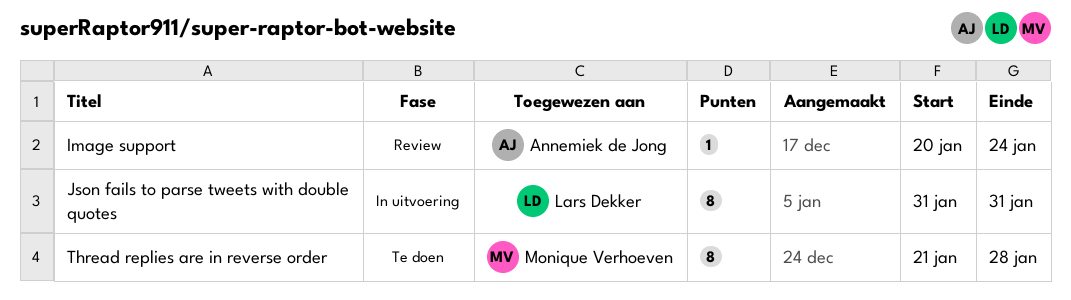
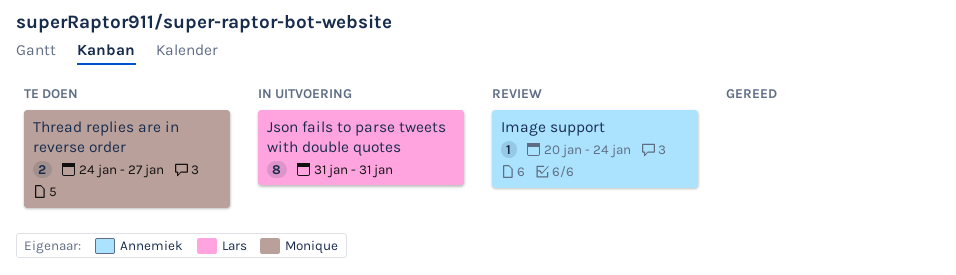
Thread replies are in reverse order, estimate: 8 -> 2
Thread replies are in reverse order, start: Jan 21 -> Jan 24
Thread replies are in reverse order, due: Jan 28 -> Jan 27

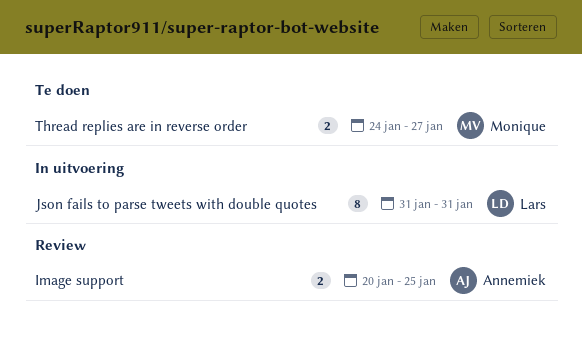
Image support, estimate: 1 -> 2
Image support, due: Jan 24 -> Jan 25

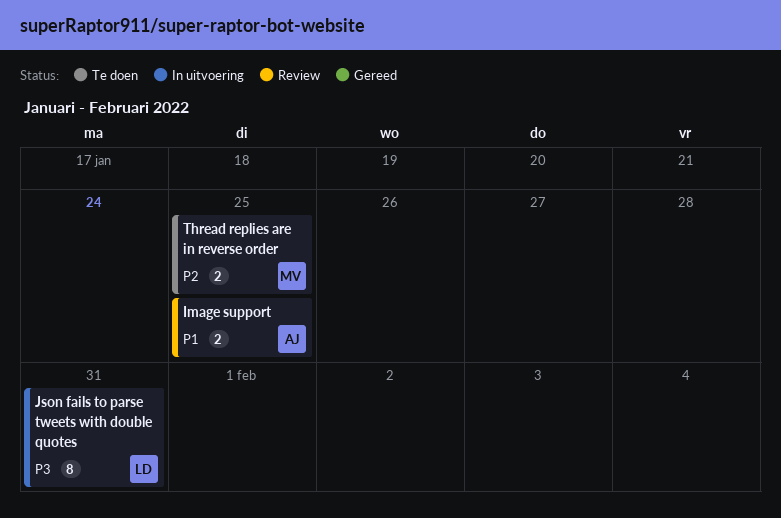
Thread replies are in reverse order, due: Jan 27 -> Jan 25

